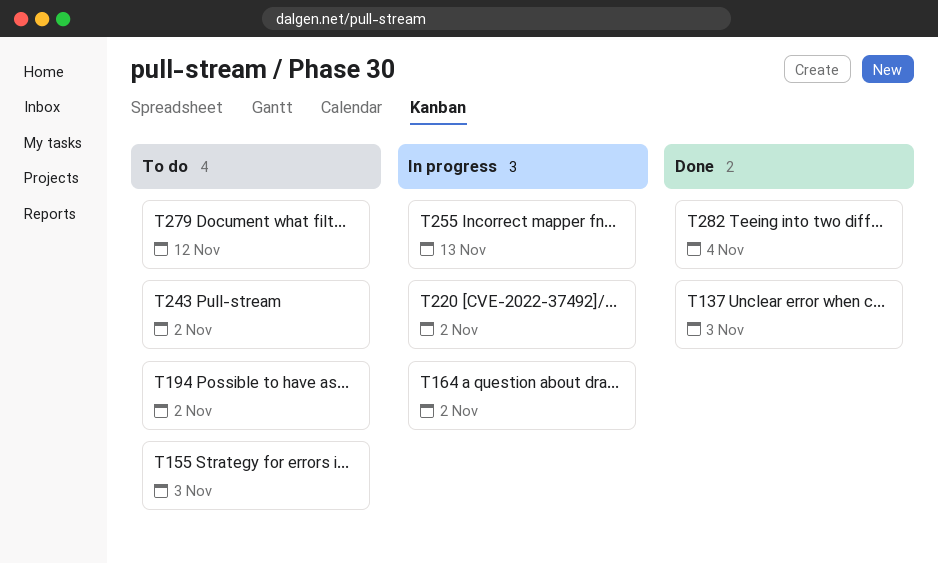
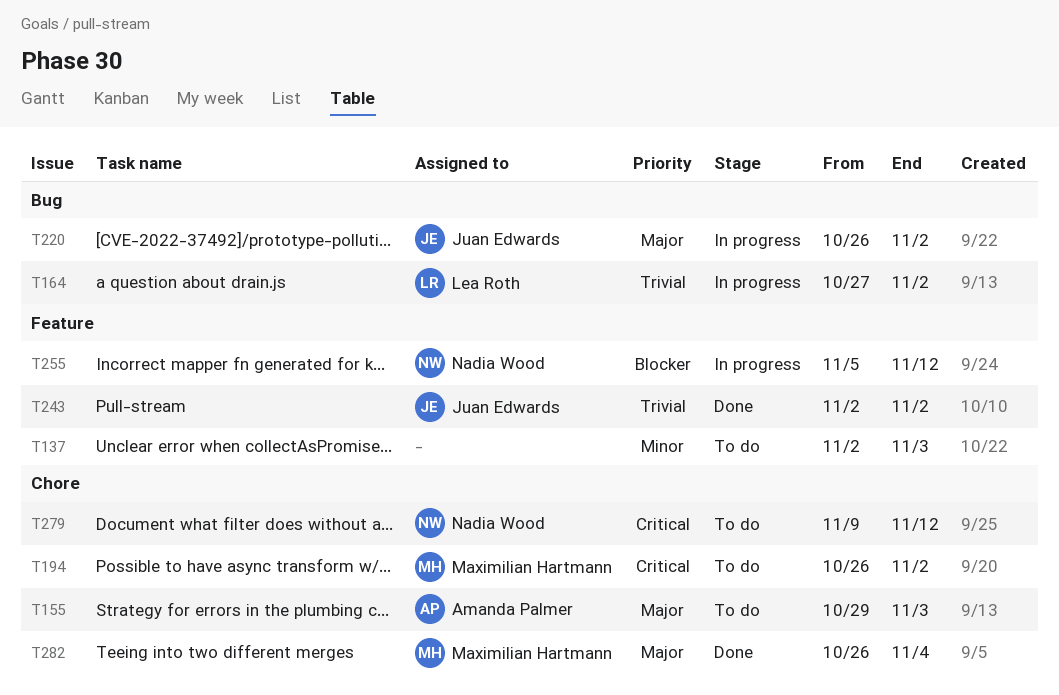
T137, status: Done -> To do
T243, status: To do -> Done
T255, due: Nov 13 -> Nov 12

